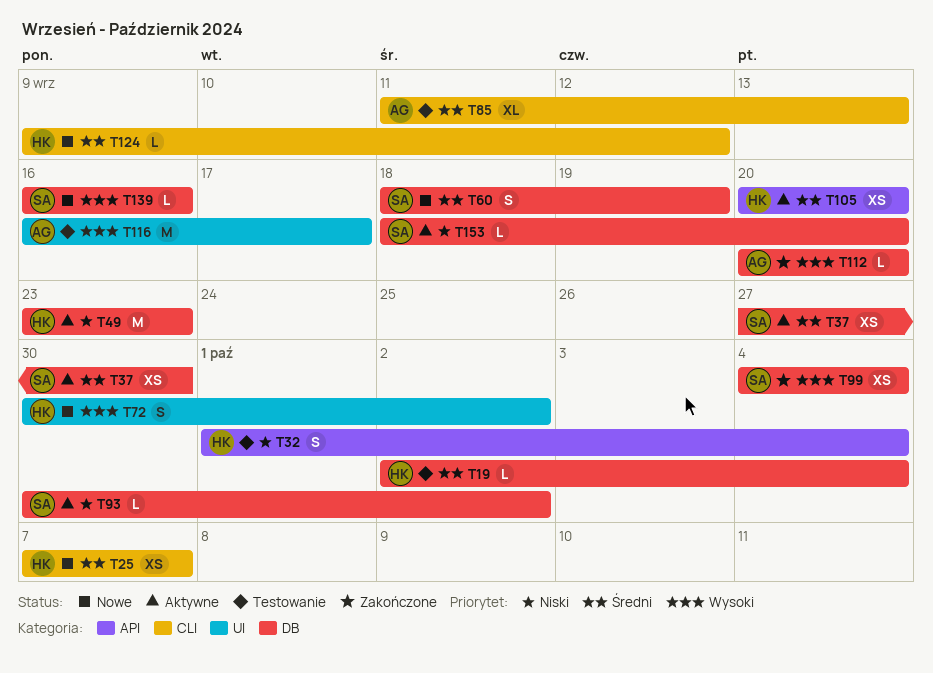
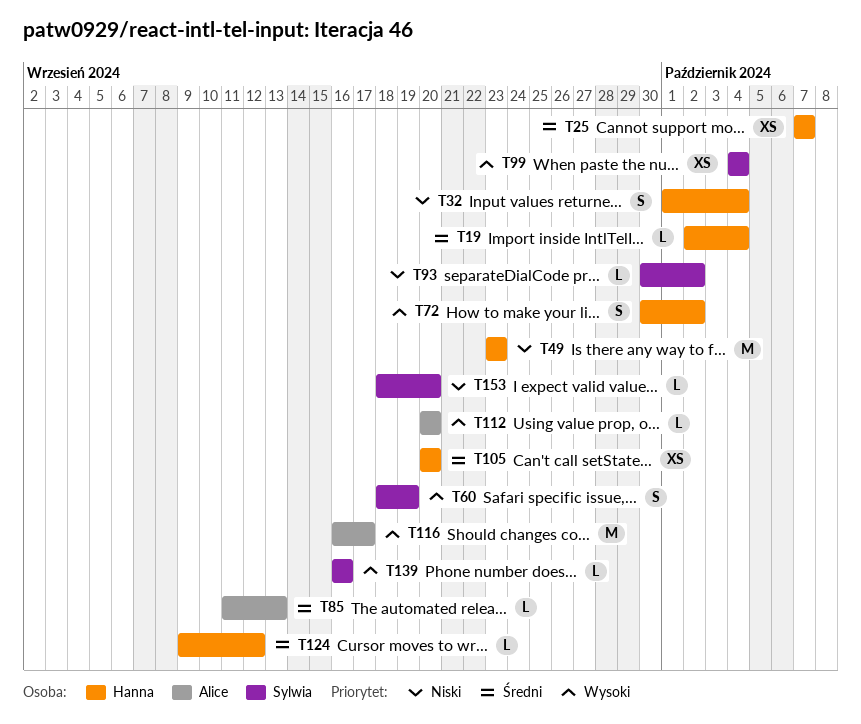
T37: present -> none
T60, priority: Średni -> Wysoki
T85, estimate: XL -> L

